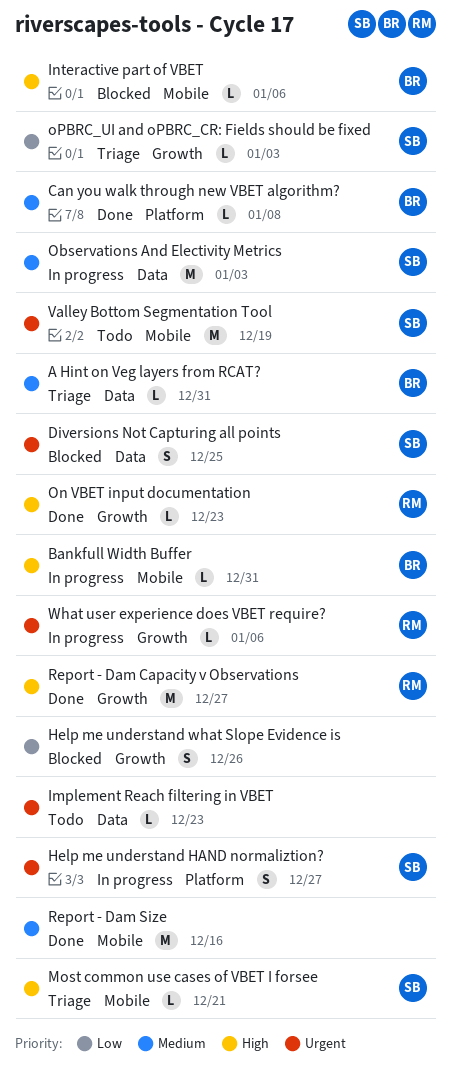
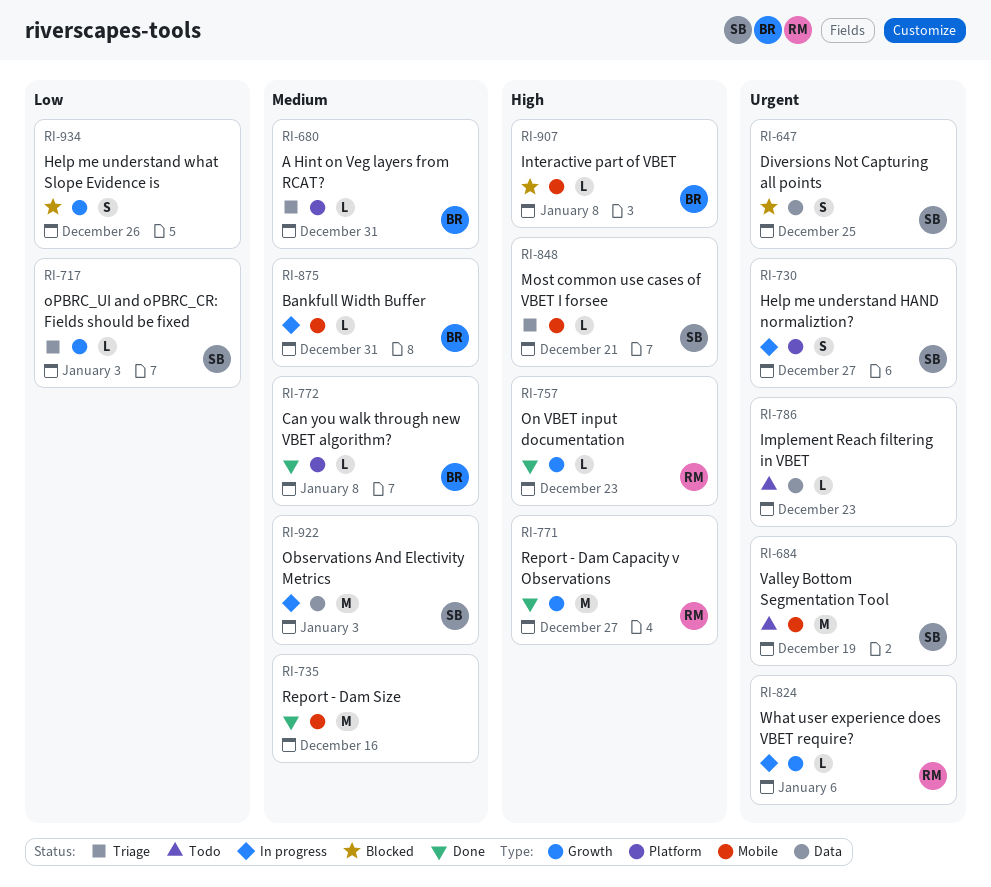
A Hint on Veg layers from RCAT?, label: Data -> Platform
Bankfull Width Buffer, priority: High -> Medium
Interactive part of VBET, due: Jan 6 -> Jan 8

